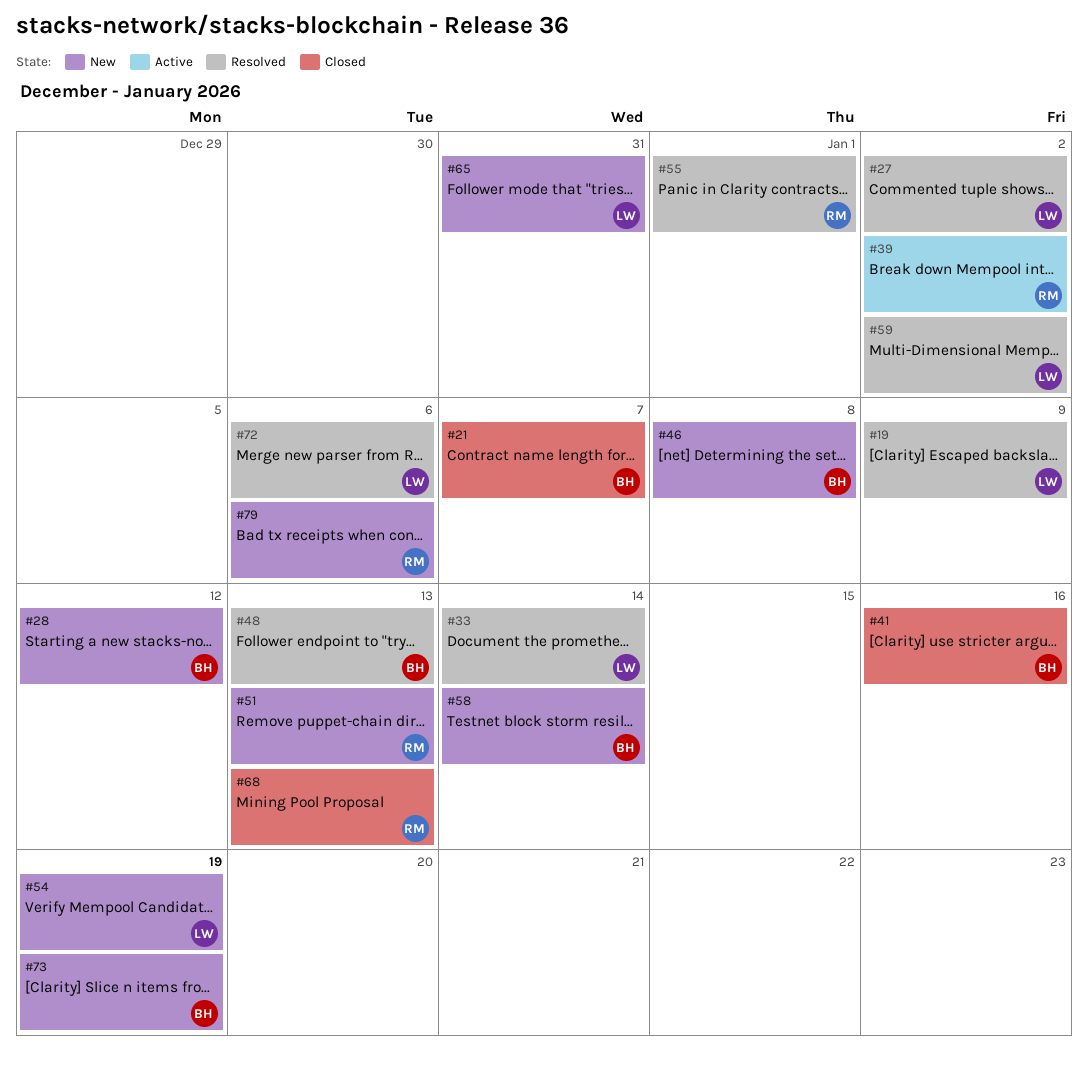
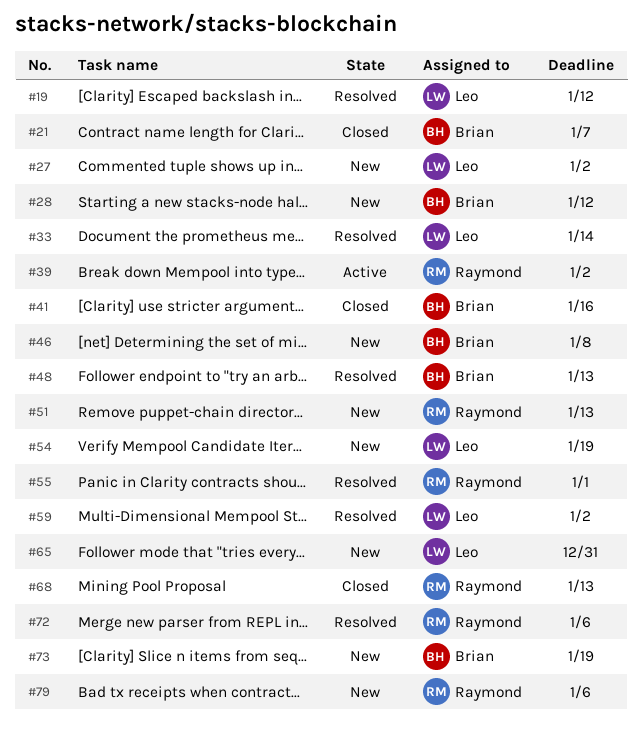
#19, due: Jan 9 -> Jan 12
#27, status: Resolved -> New
#58: present -> none
#72, owner: Leo -> Raymond

